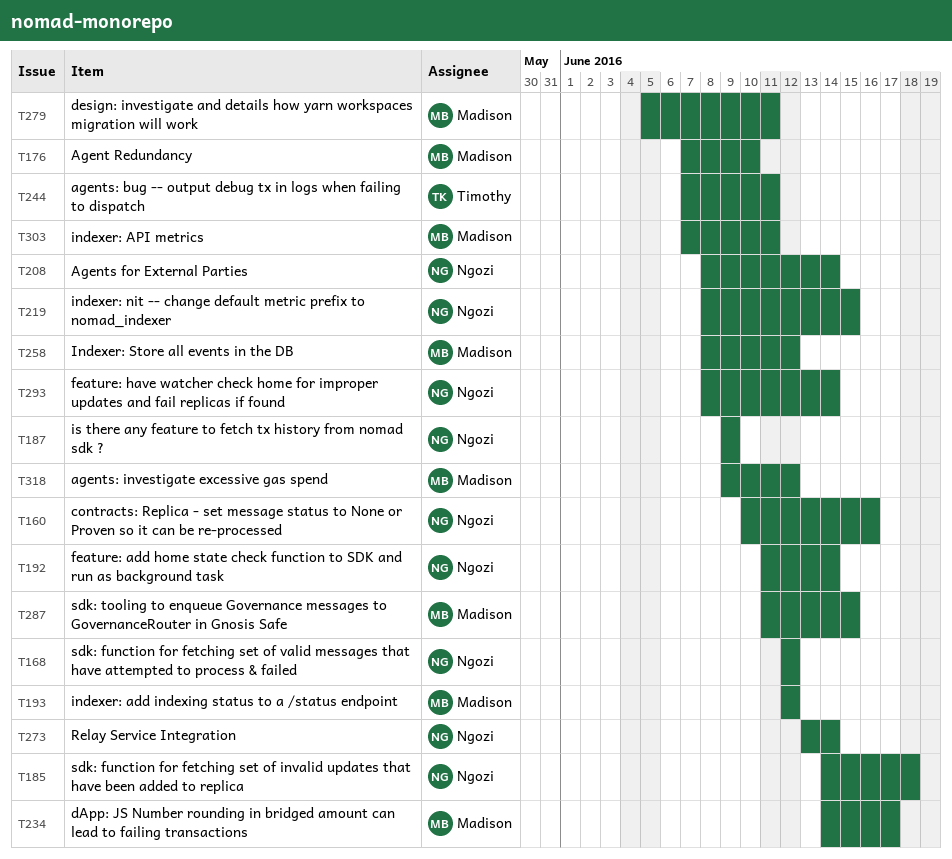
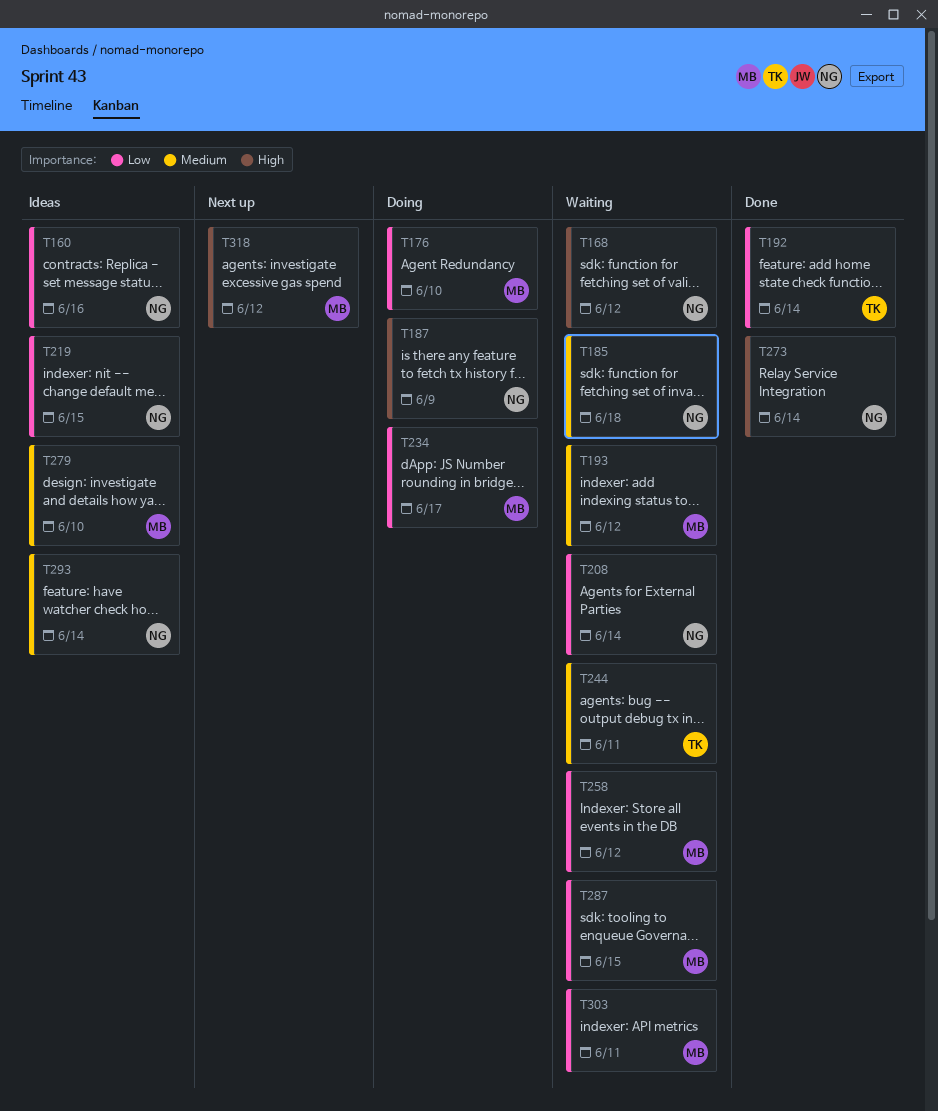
T192, owner: Ngozi -> Timothy
T279, due: Jun 11 -> Jun 10

